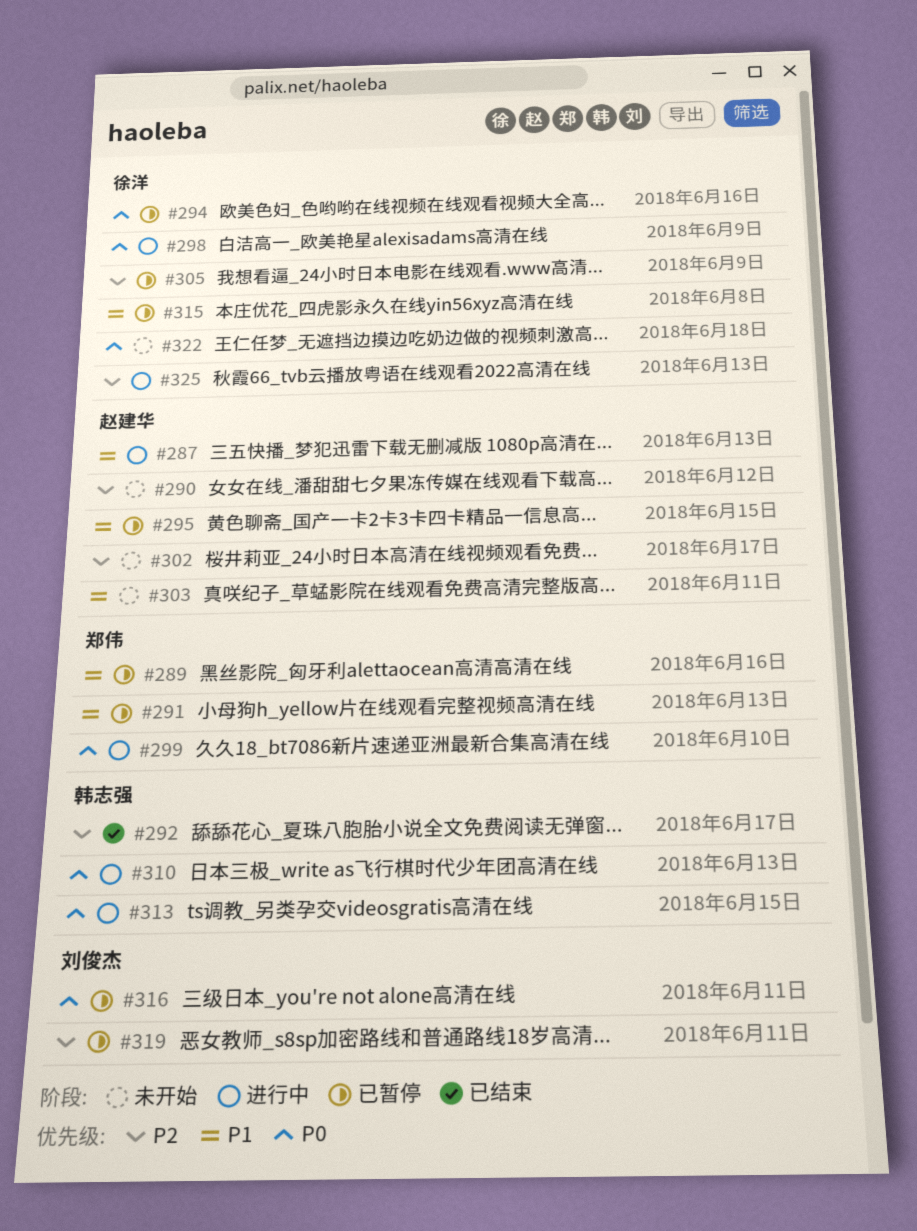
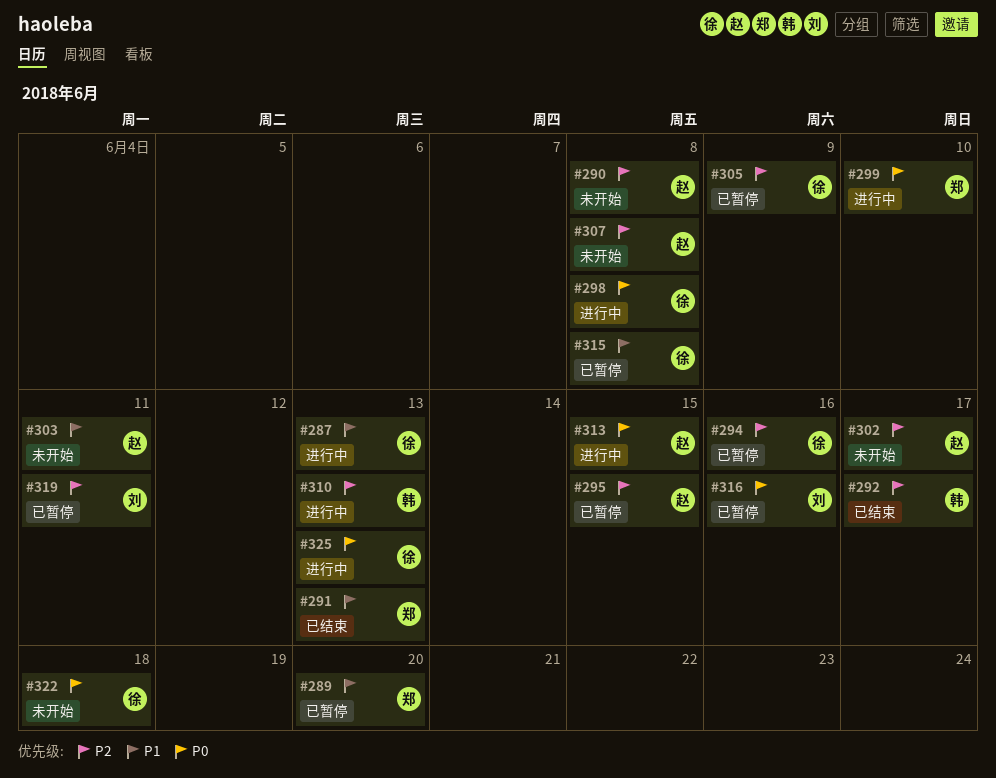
#287, owner: 赵建华 -> 徐洋
#289, due: Jun 16 -> Jun 20
#290, due: Jun 12 -> Jun 8
#291, status: 已暂停 -> 已结束
#294, priority: P0 -> P2
#295, priority: P1 -> P2
#298, due: Jun 9 -> Jun 8
#307: none -> present
#310, priority: P0 -> P2
#313, owner: 韩志强 -> 赵建华
#316, due: Jun 11 -> Jun 16
#325, priority: P2 -> P0

